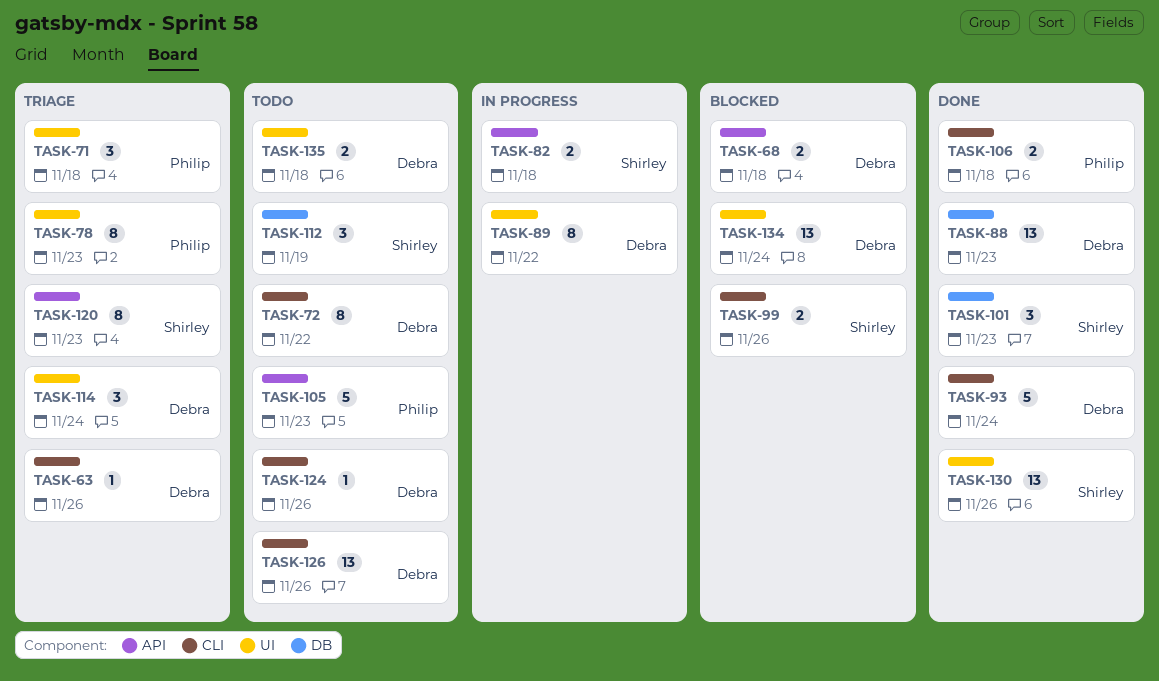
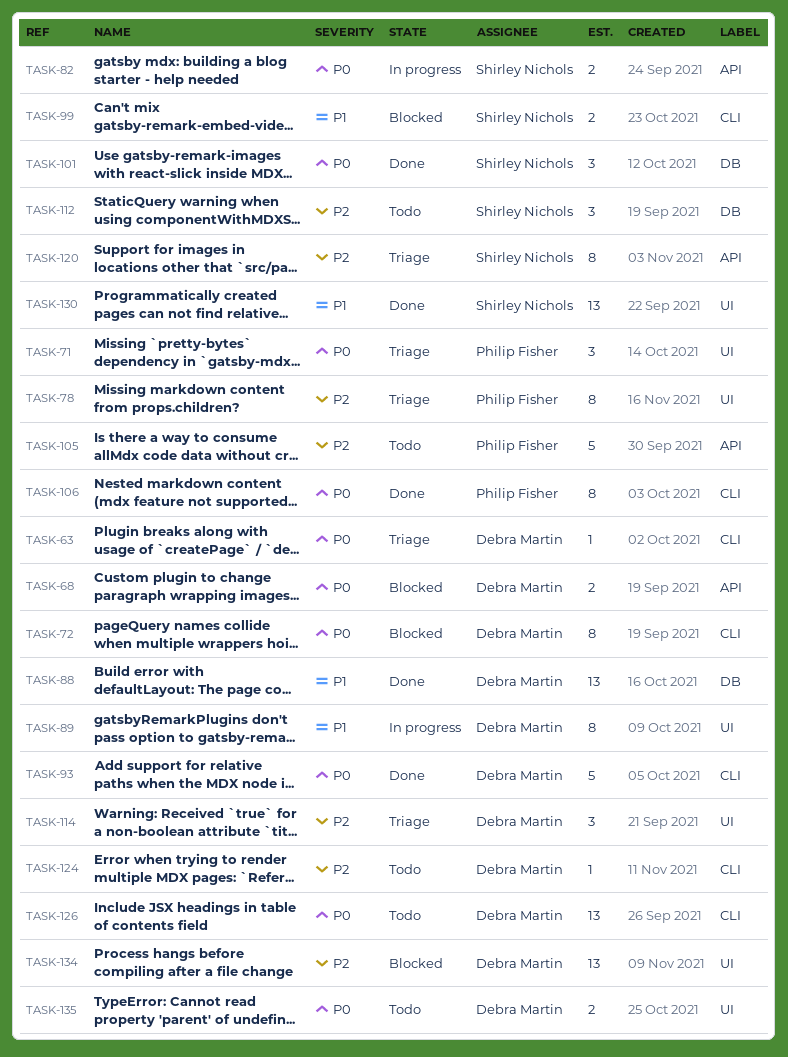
TASK-72, status: Todo -> Blocked
TASK-106, estimate: 2 -> 8

